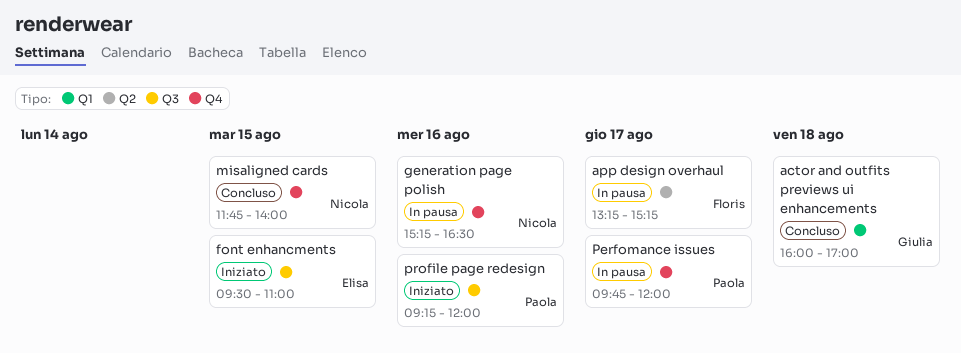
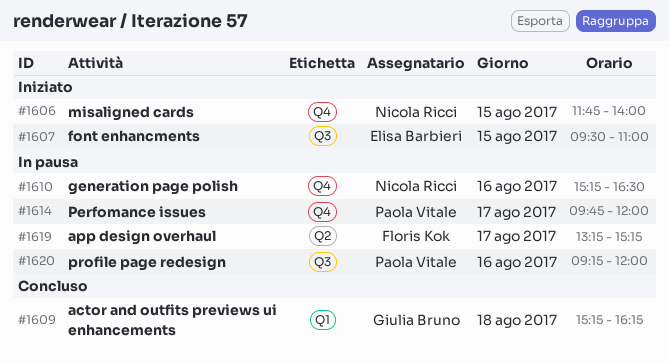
actor and outfits previews ui enhancements, begins: 16:00 -> 15:15
actor and outfits previews ui enhancements, ends: 17:00 -> 16:15
misaligned cards, status: Concluso -> Iniziato
profile page redesign, status: Iniziato -> In pausa

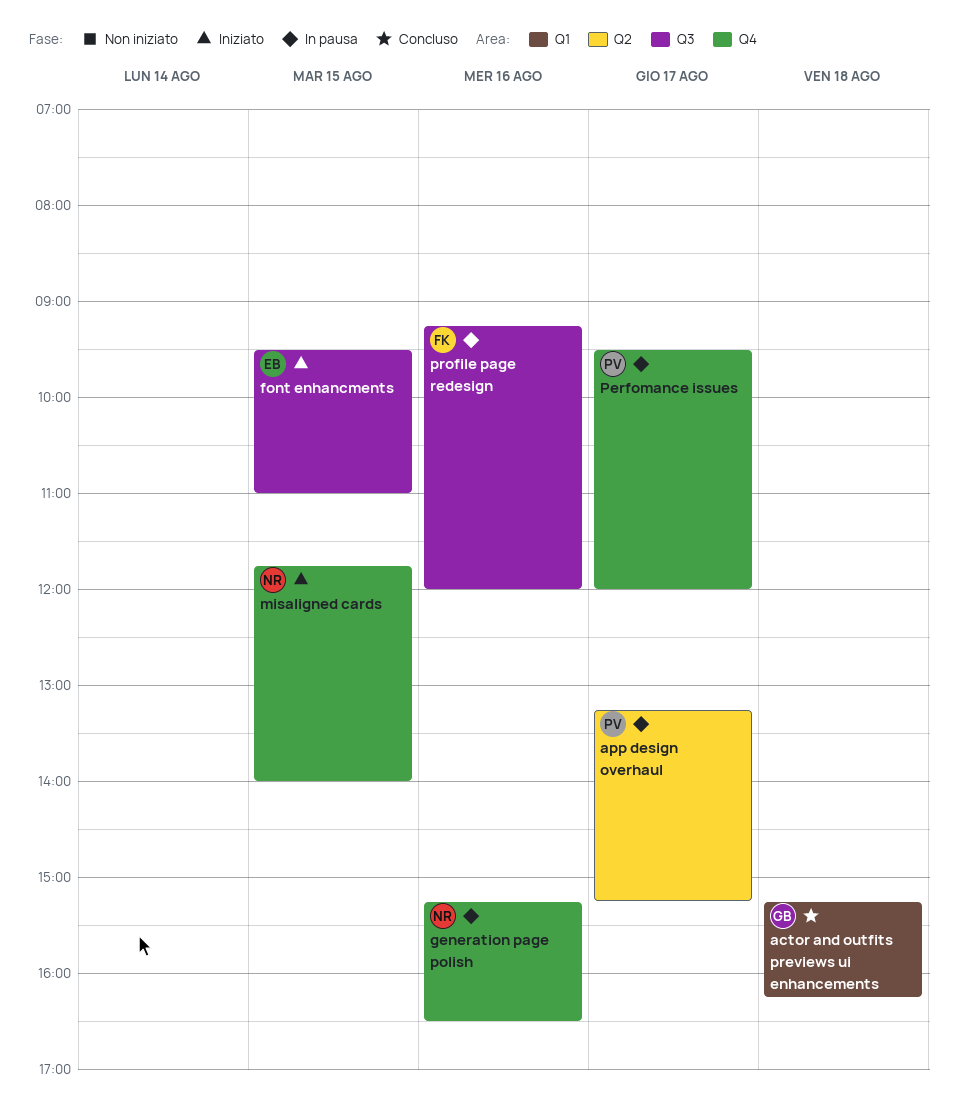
app design overhaul, owner: Floris Kok -> Paola Vitale
Perfomance issues, begins: 09:45 -> 09:30
profile page redesign, owner: Paola Vitale -> Floris Kok

